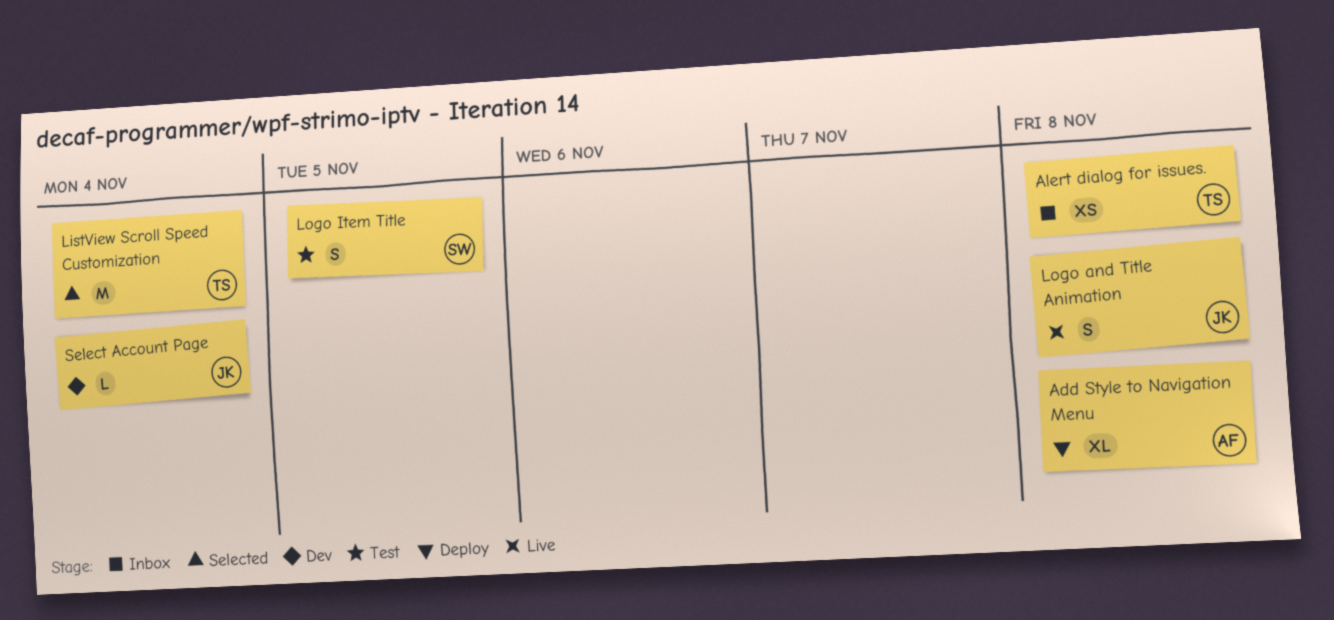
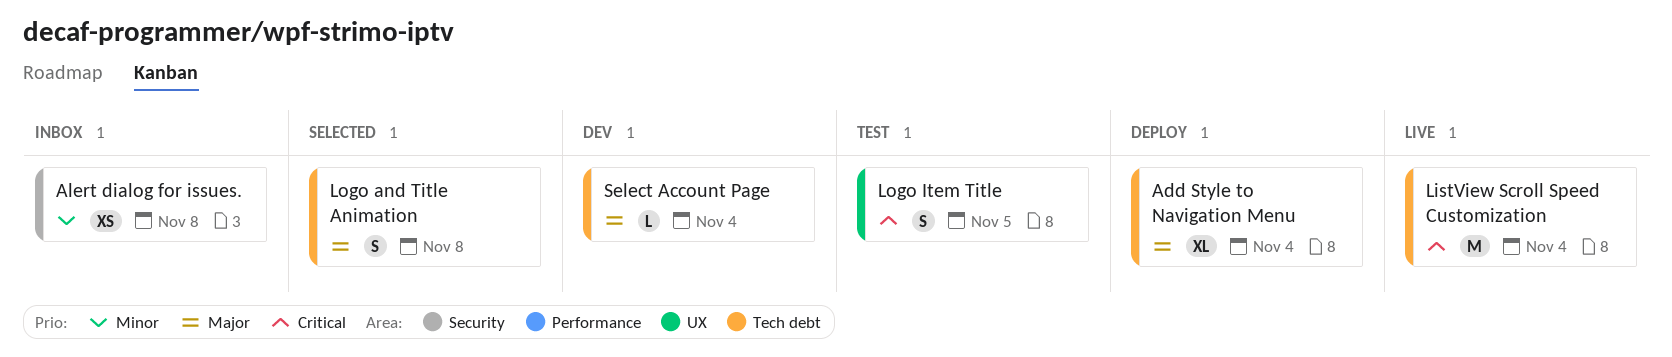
Add Style to Navigation Menu, due: Nov 8 -> Nov 4
ListView Scroll Speed Customization, status: Selected -> Live
Logo and Title Animation, status: Live -> Selected

